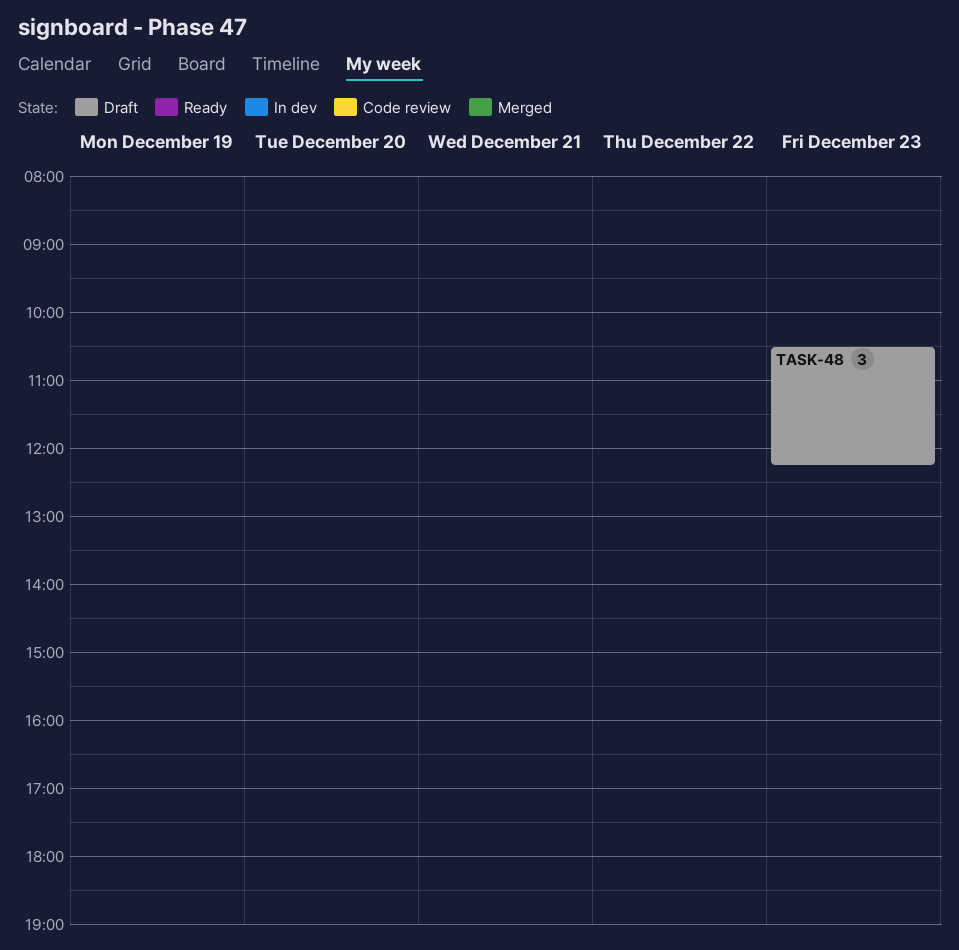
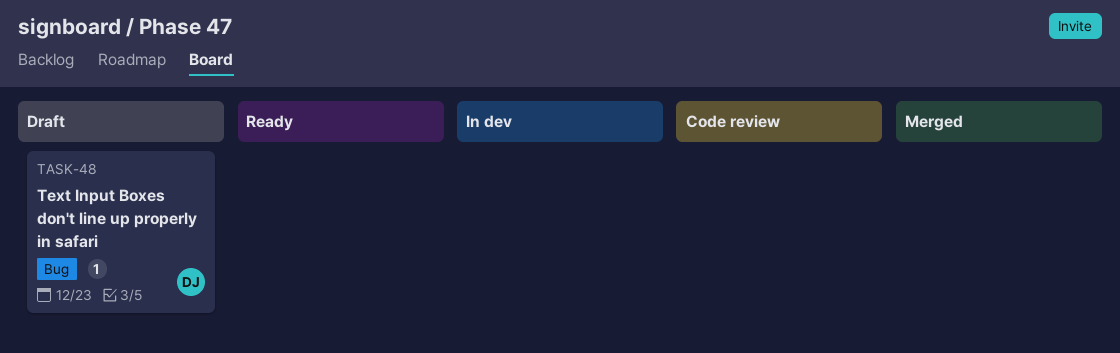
TASK-48, estimate: 3 -> 1

